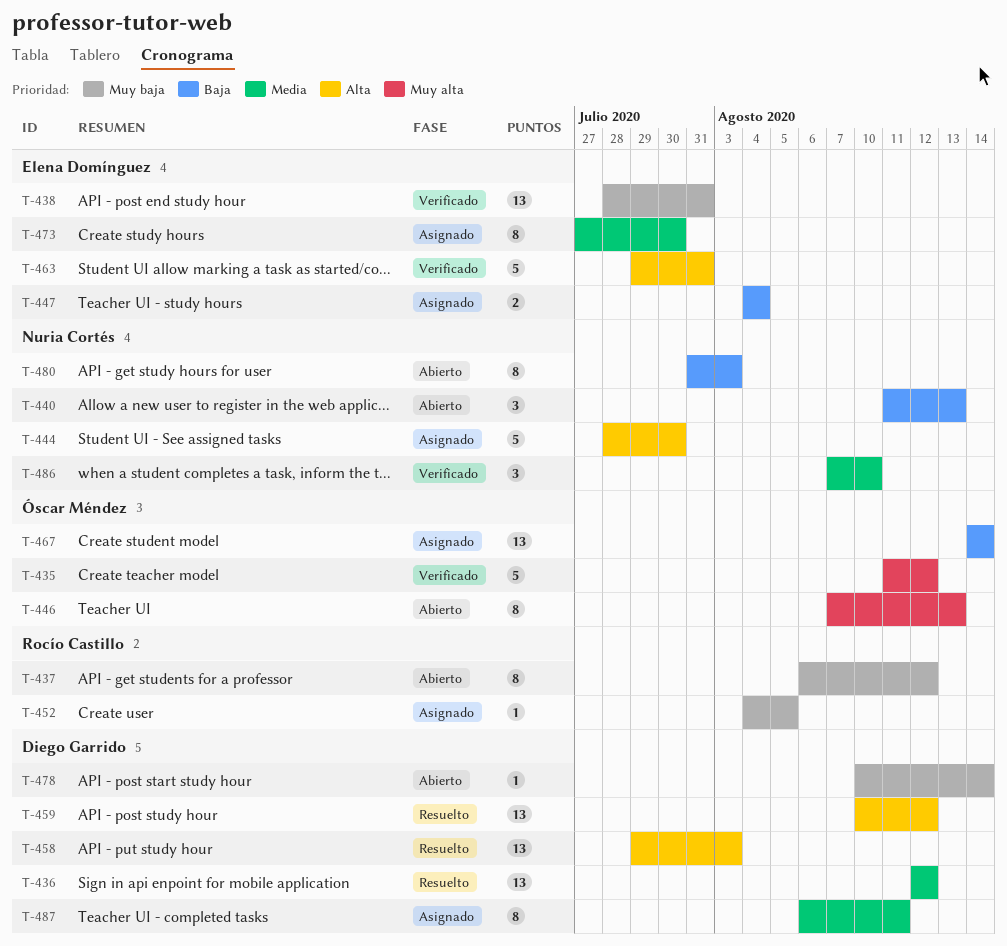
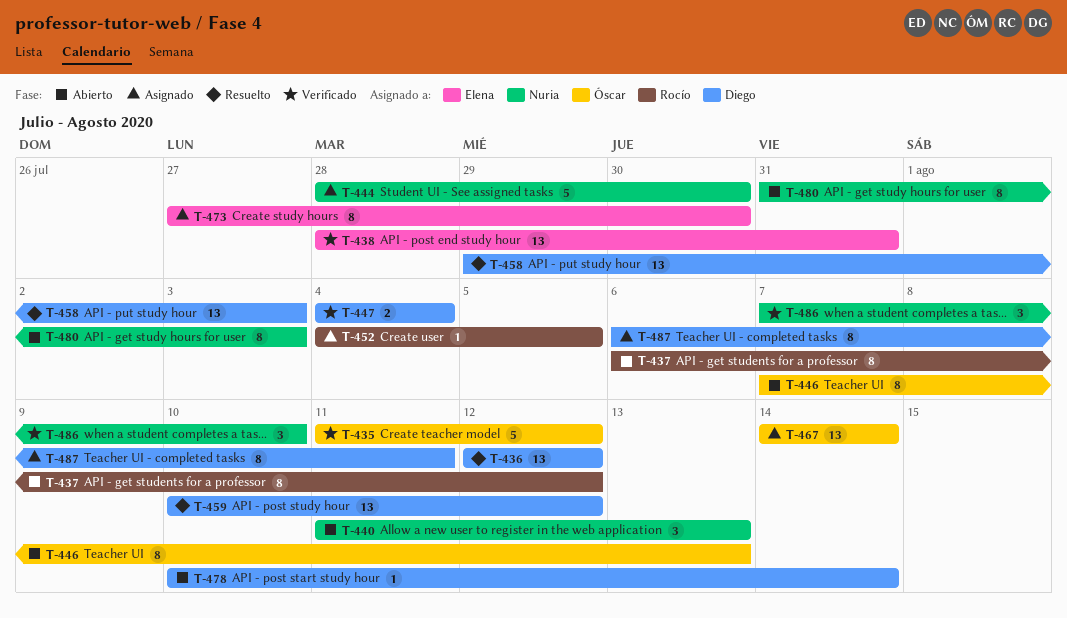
T-447, status: Asignado -> Verificado
T-447, owner: Elena Domínguez -> Diego Garrido
T-463: present -> none

